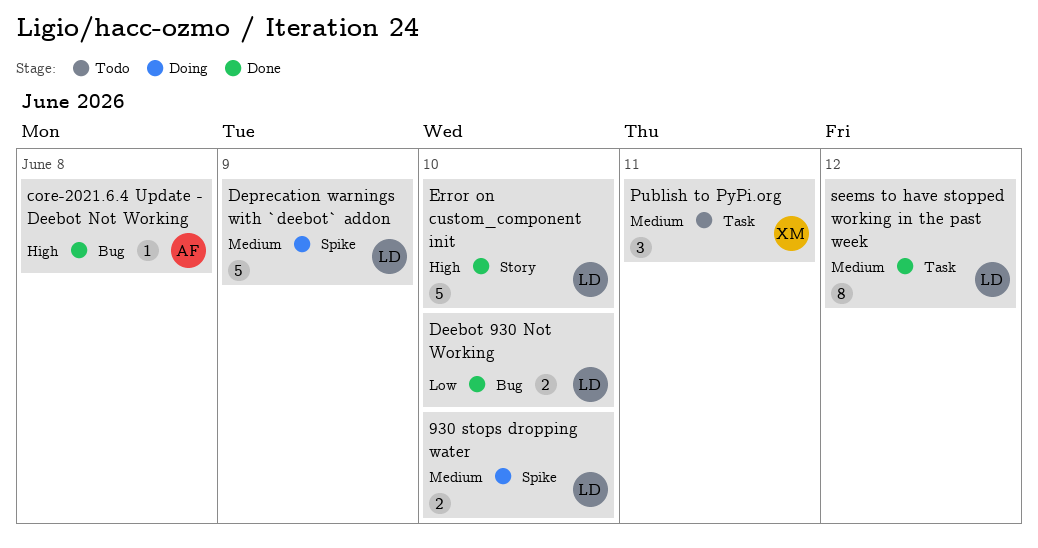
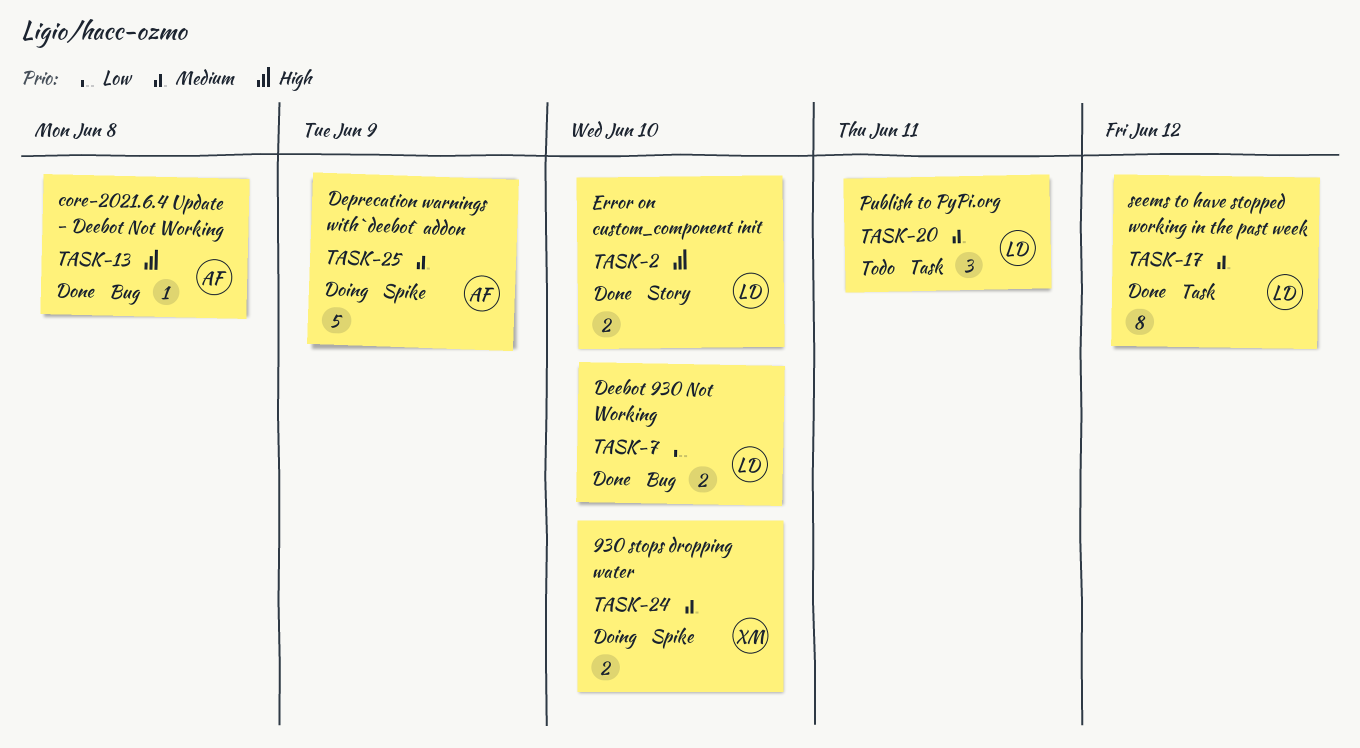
930 stops dropping water, owner: LD -> XM
Deprecation warnings with `deebot` addon, owner: LD -> AF
Error on custom_component init, estimate: 5 -> 2
Publish to PyPi.org, owner: XM -> LD

